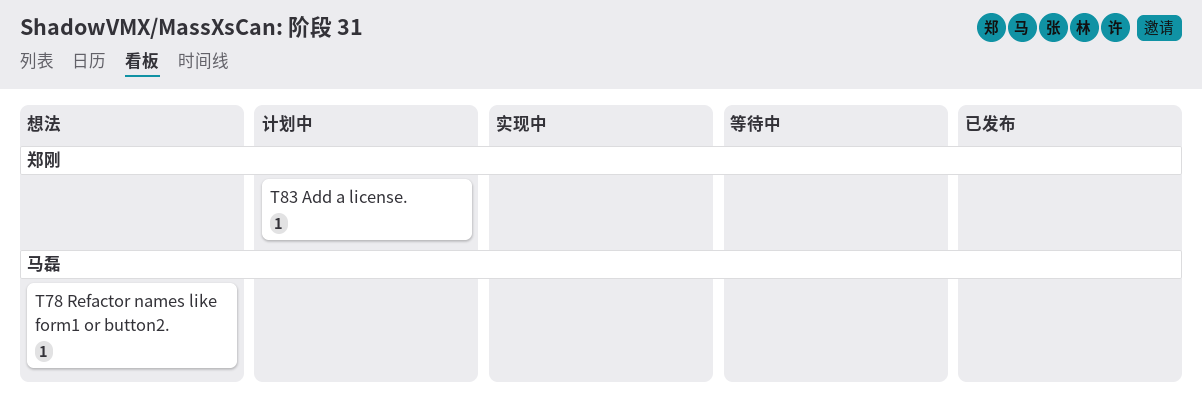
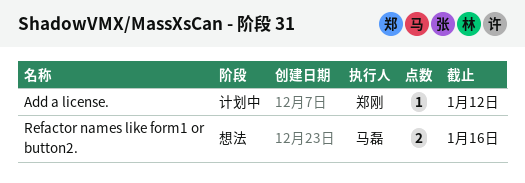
Refactor names like form1 or button2., estimate: 1 -> 2

